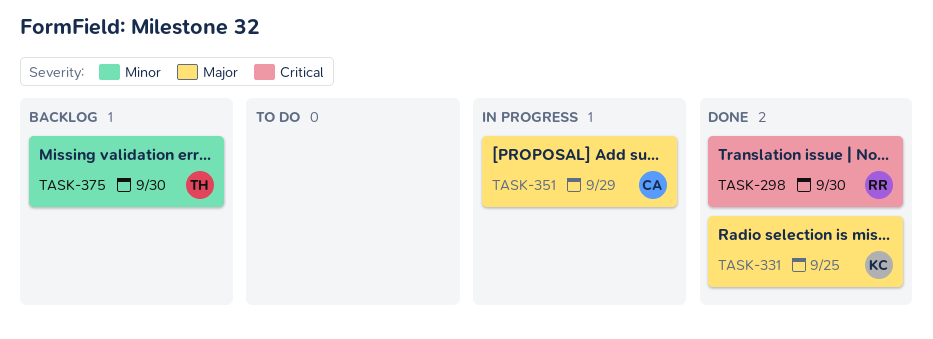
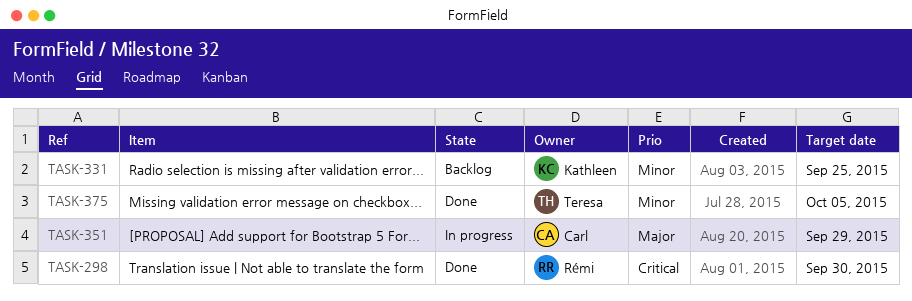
TASK-331, status: Done -> Backlog
TASK-331, priority: Major -> Minor
TASK-375, status: Backlog -> Done
TASK-375, due: Sep 30 -> Oct 5

